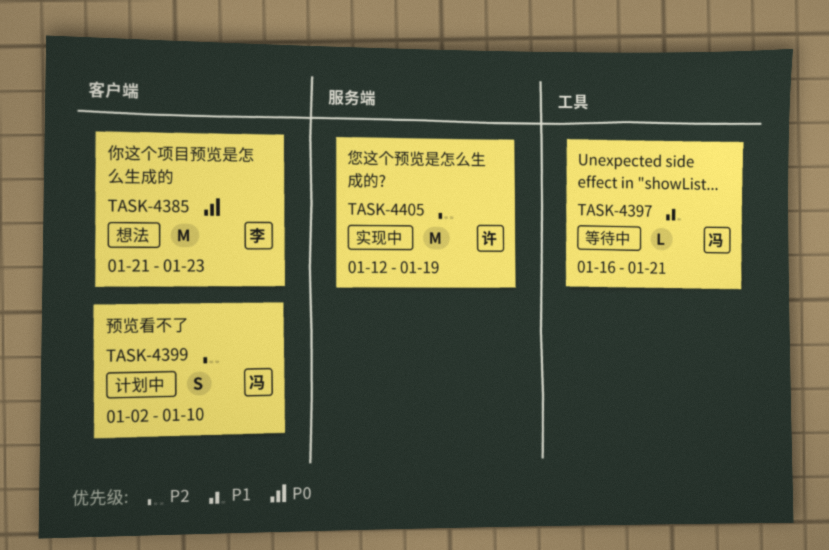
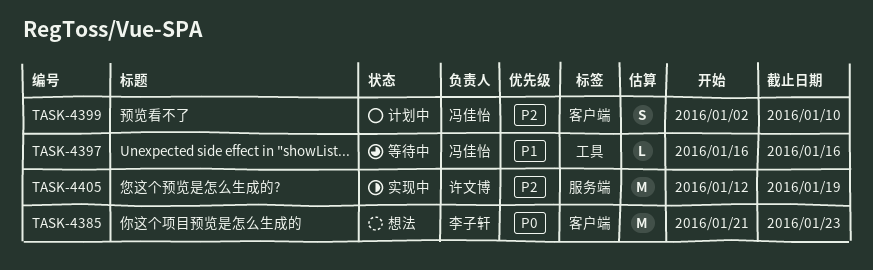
TASK-4397, due: Jan 21 -> Jan 16

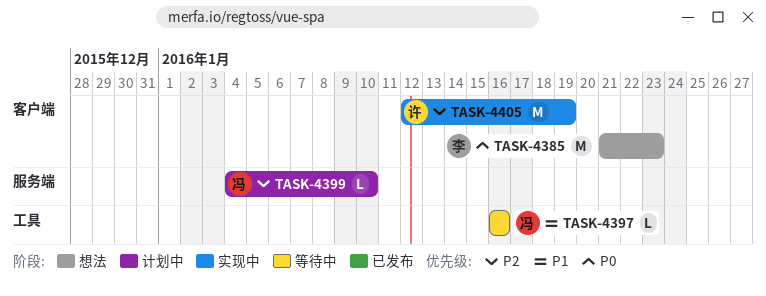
TASK-4399, label: 客户端 -> 服务端
TASK-4399, estimate: S -> L
TASK-4399, start: Jan 2 -> Jan 4
TASK-4405, label: 服务端 -> 客户端

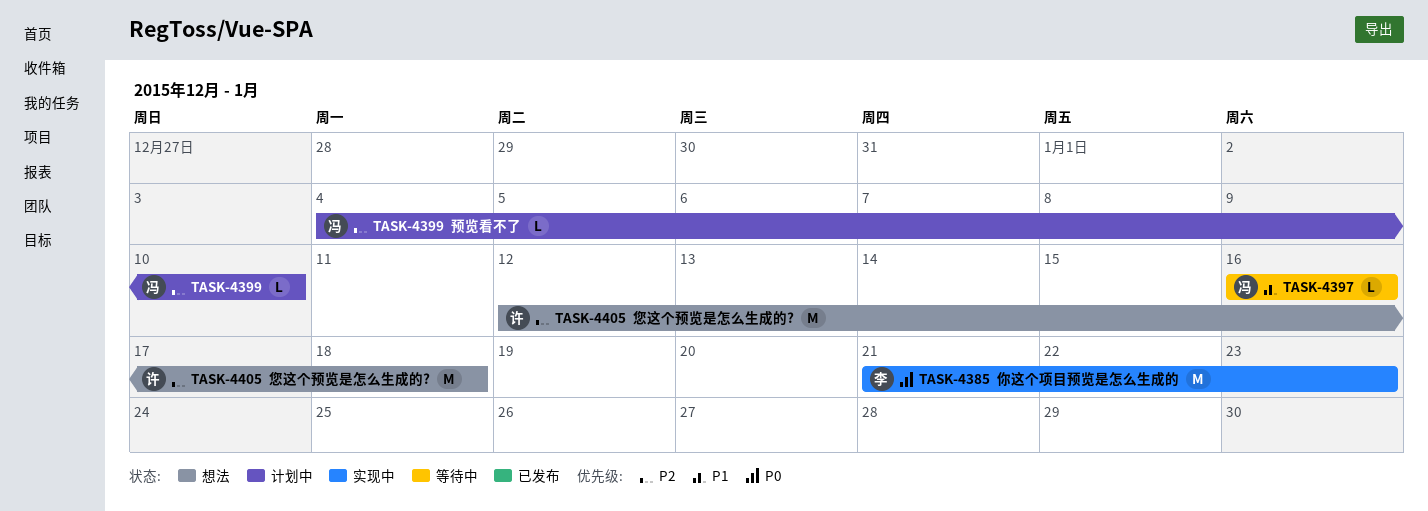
TASK-4385, status: 想法 -> 实现中
TASK-4405, status: 实现中 -> 想法
TASK-4405, due: Jan 19 -> Jan 18

